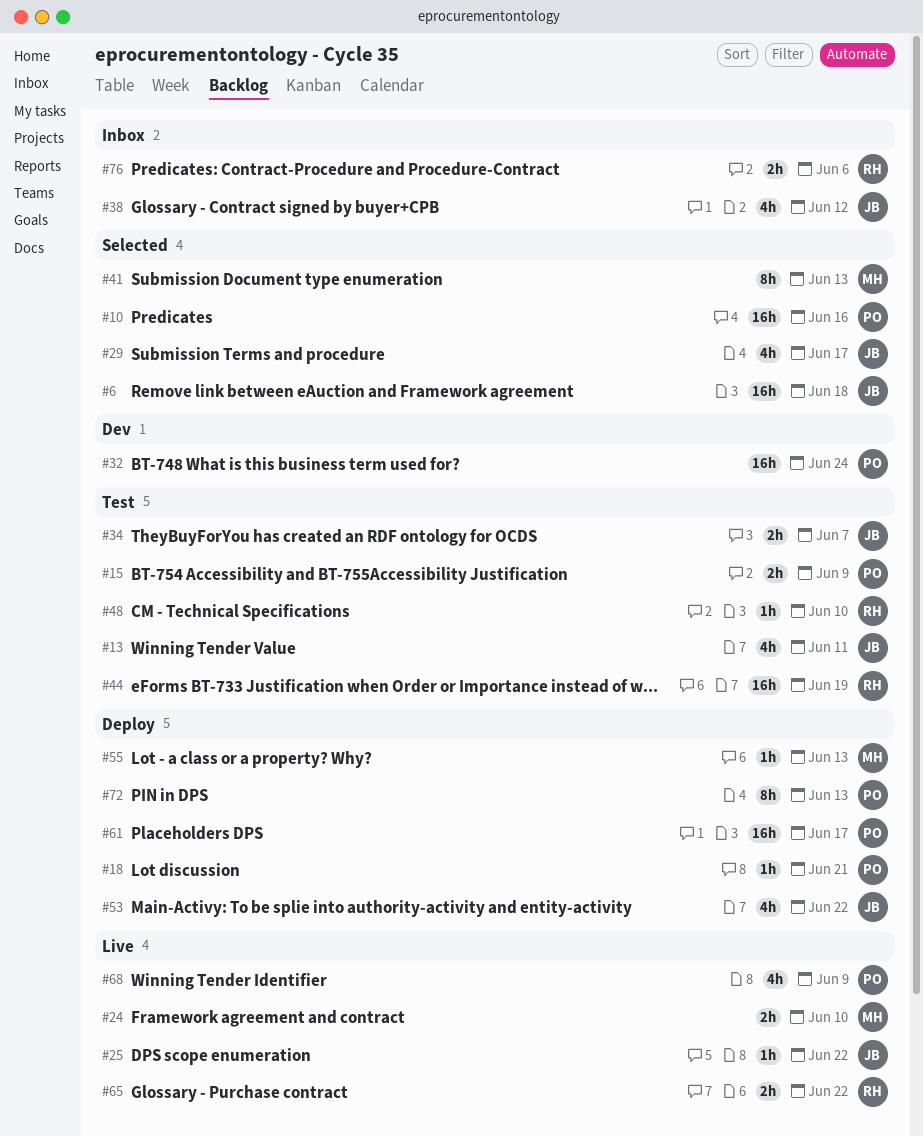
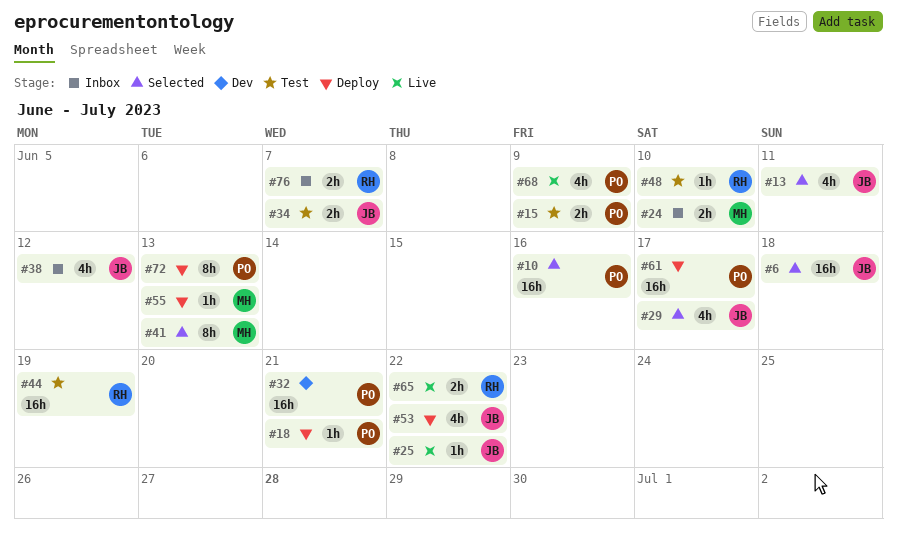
#13, status: Test -> Selected
#24, status: Live -> Inbox
#32, due: Jun 24 -> Jun 21
#76, due: Jun 6 -> Jun 7

